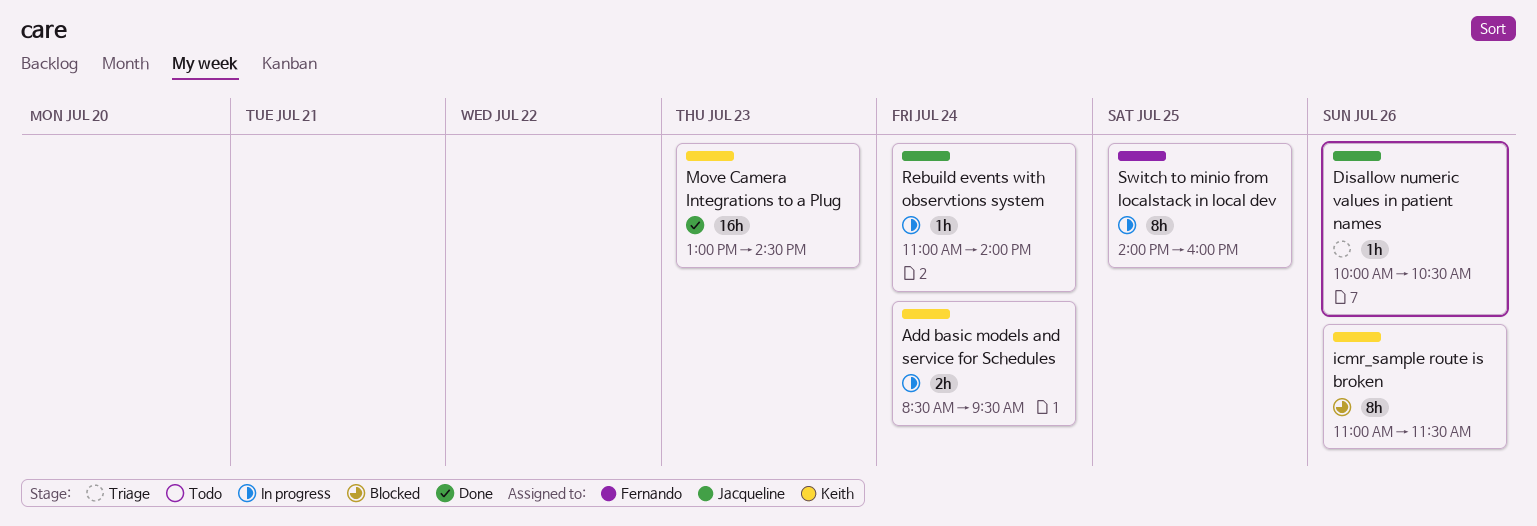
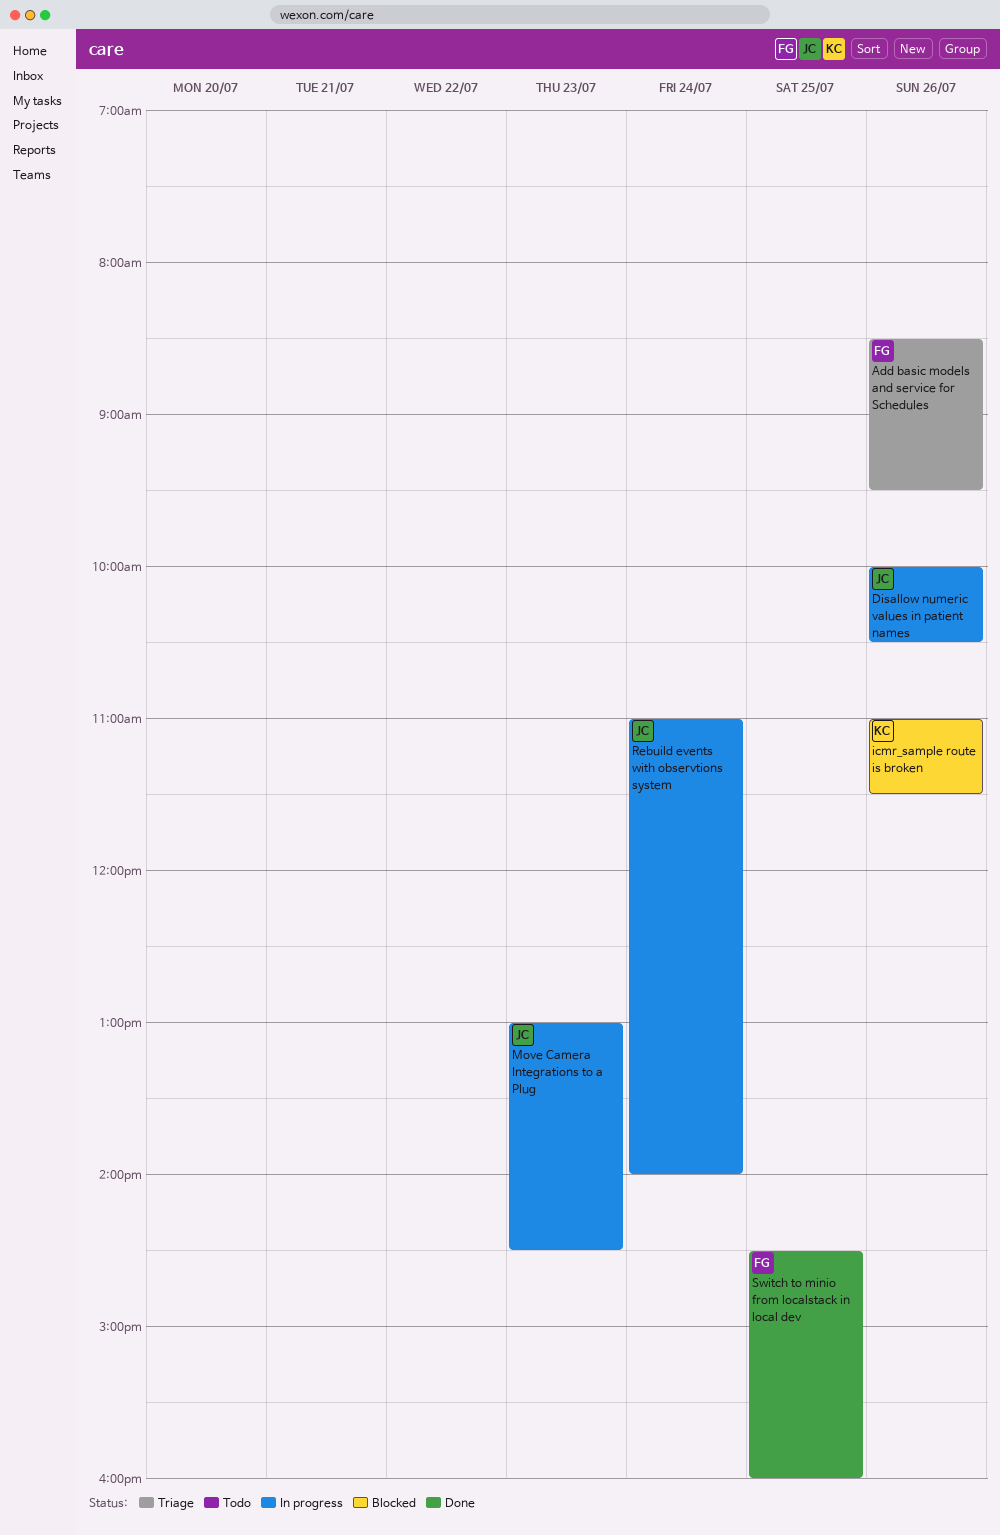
Add basic models and service for Schedules, status: In progress -> Triage
Add basic models and service for Schedules, owner: Keith -> Fernando
Add basic models and service for Schedules, day: Jul 24 -> Jul 26
Disallow numeric values in patient names, status: Triage -> In progress
Move Camera Integrations to a Plug, status: Done -> In progress
Move Camera Integrations to a Plug, owner: Keith -> Jacqueline
Switch to minio from localstack in local dev, status: In progress -> Done
Switch to minio from localstack in local dev, begins: 14:00 -> 14:30

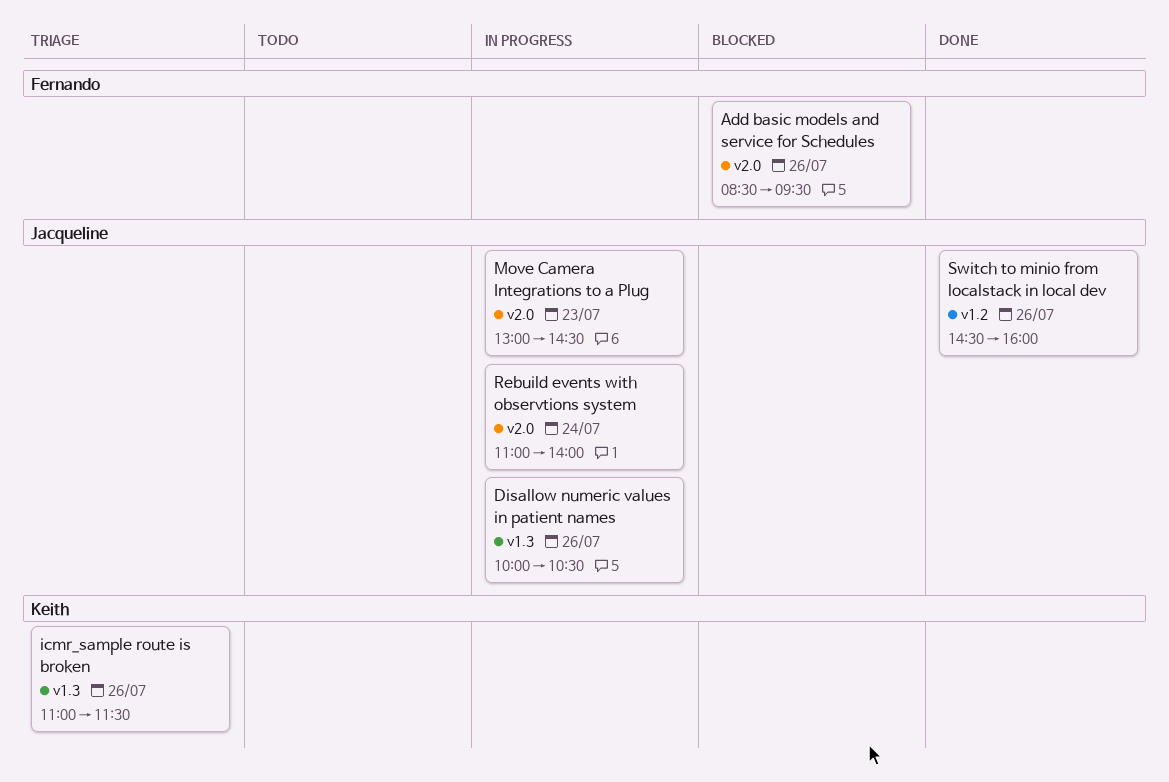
Add basic models and service for Schedules, status: Triage -> Blocked
icmr_sample route is broken, status: Blocked -> Triage
Switch to minio from localstack in local dev, owner: Fernando -> Jacqueline
Switch to minio from localstack in local dev, day: Jul 25 -> Jul 26

